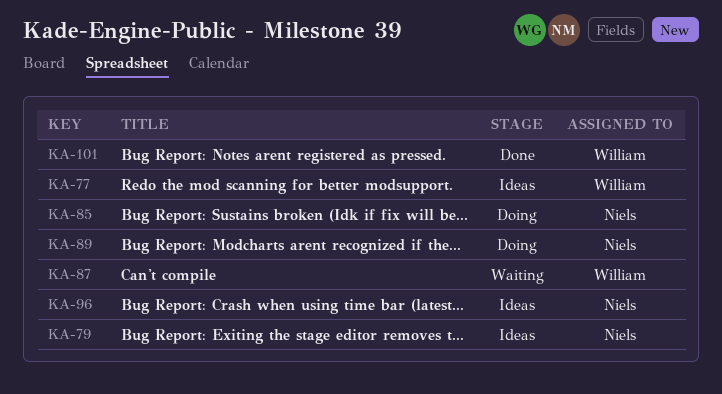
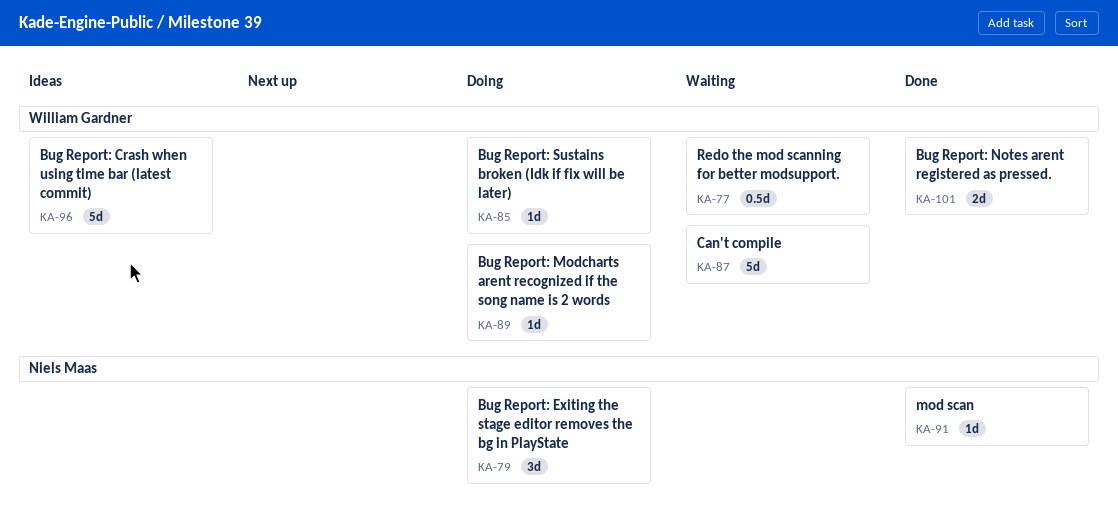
KA-77, status: Ideas -> Waiting
KA-79, status: Ideas -> Doing
KA-85, owner: Niels Maas -> William Gardner
KA-89, owner: Niels Maas -> William Gardner
KA-91: none -> present
KA-96, owner: Niels Maas -> William Gardner

